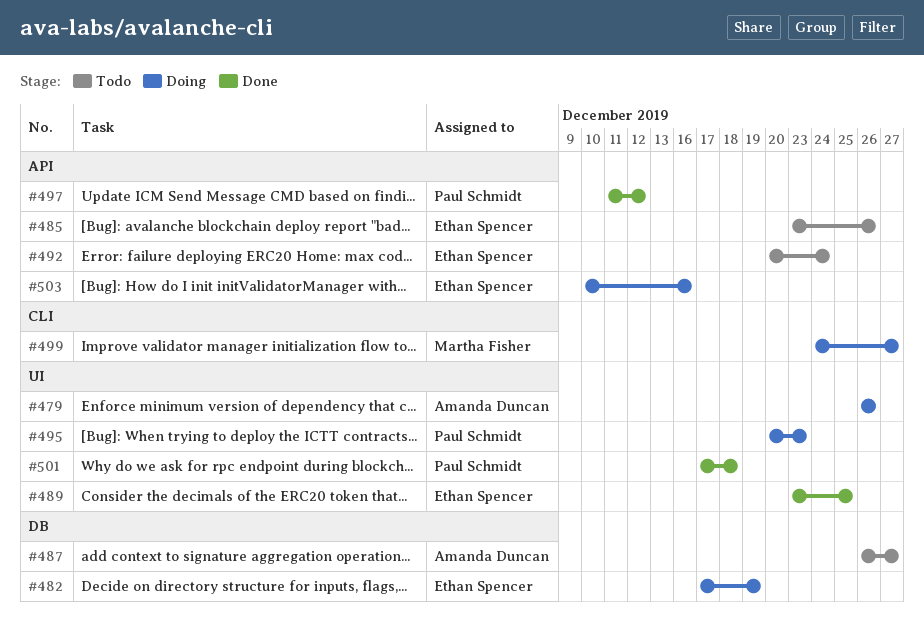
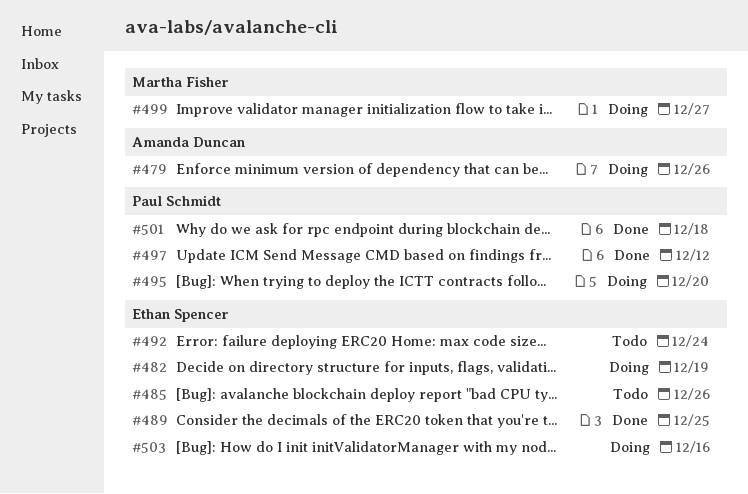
#487: present -> none
#495, due: Dec 23 -> Dec 20

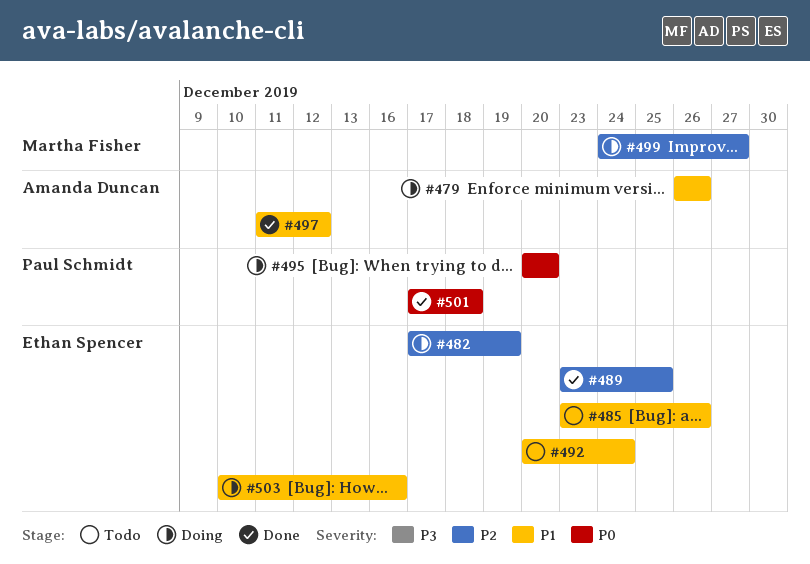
#497, owner: Paul Schmidt -> Amanda Duncan

